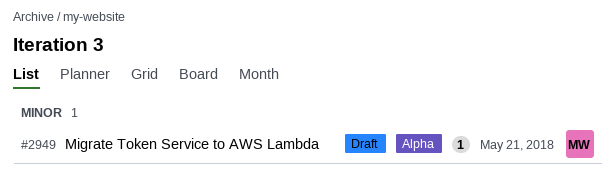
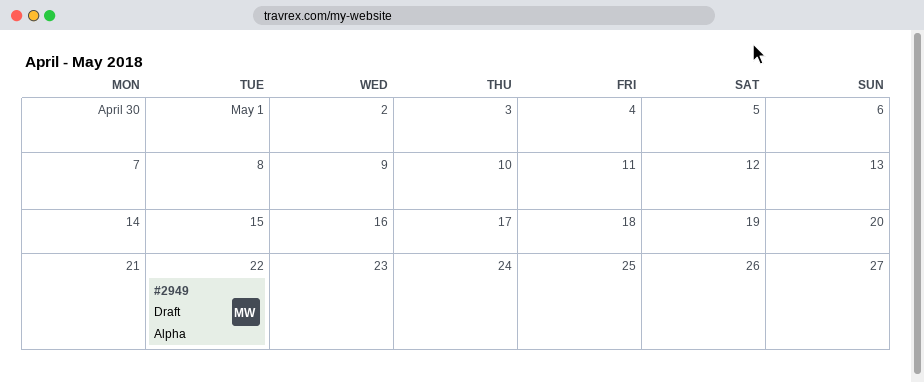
#2949, due: May 21 -> May 22

